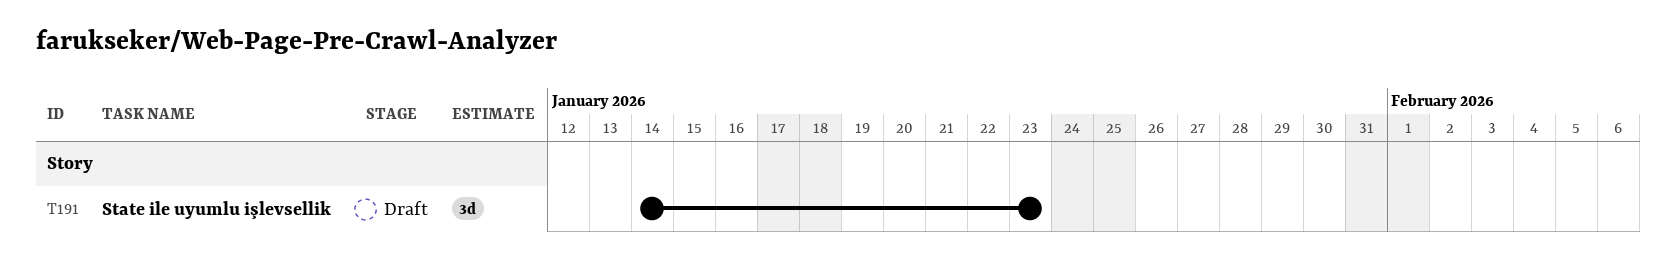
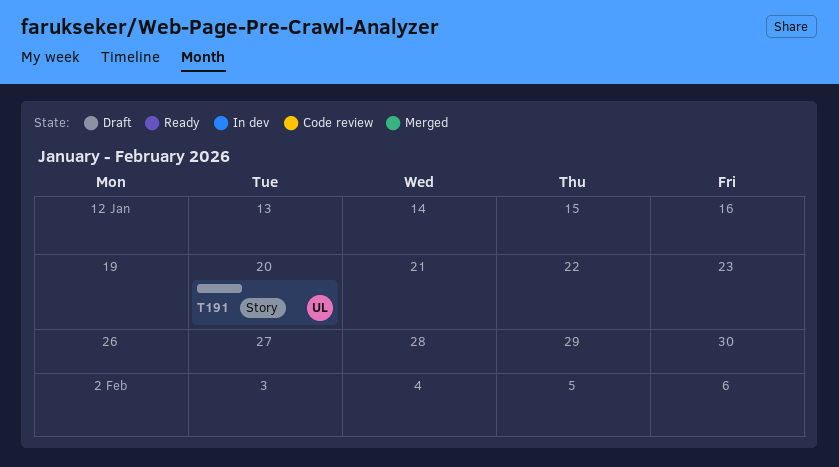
T191, due: Jan 23 -> Jan 20

